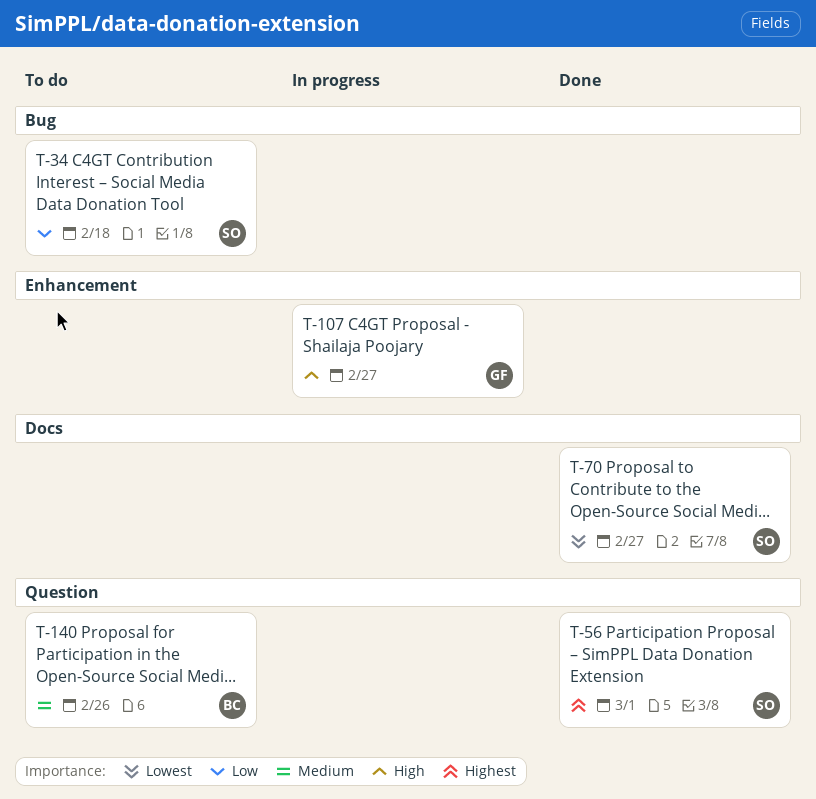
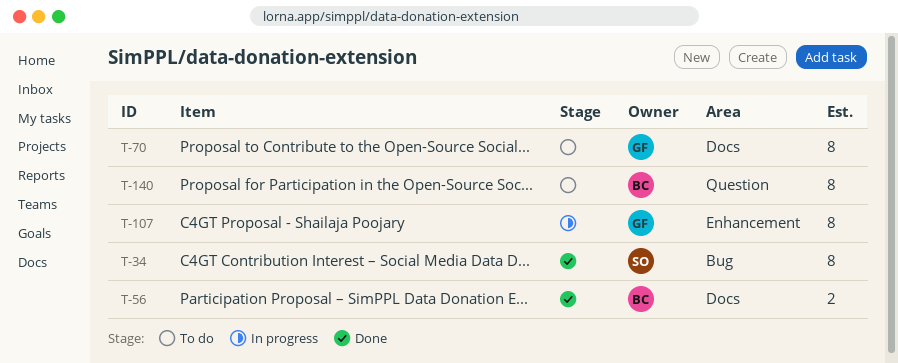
T-34, status: To do -> Done
T-56, owner: SO -> BC
T-56, label: Question -> Docs
T-70, status: Done -> To do
T-70, owner: SO -> GF

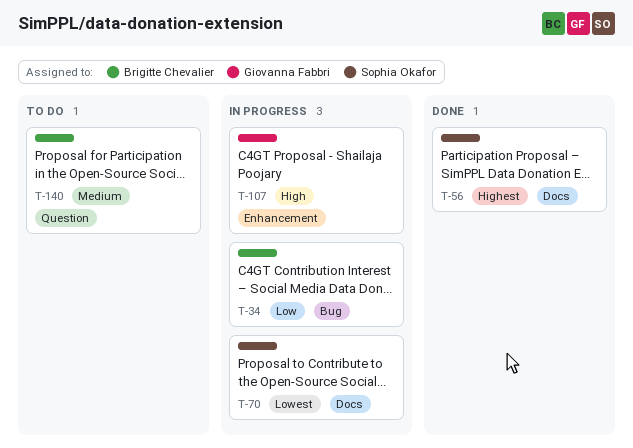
T-34, status: Done -> In progress
T-34, owner: Sophia Okafor -> Brigitte Chevalier
T-56, owner: Brigitte Chevalier -> Sophia Okafor
T-70, status: To do -> In progress
T-70, owner: Giovanna Fabbri -> Sophia Okafor

